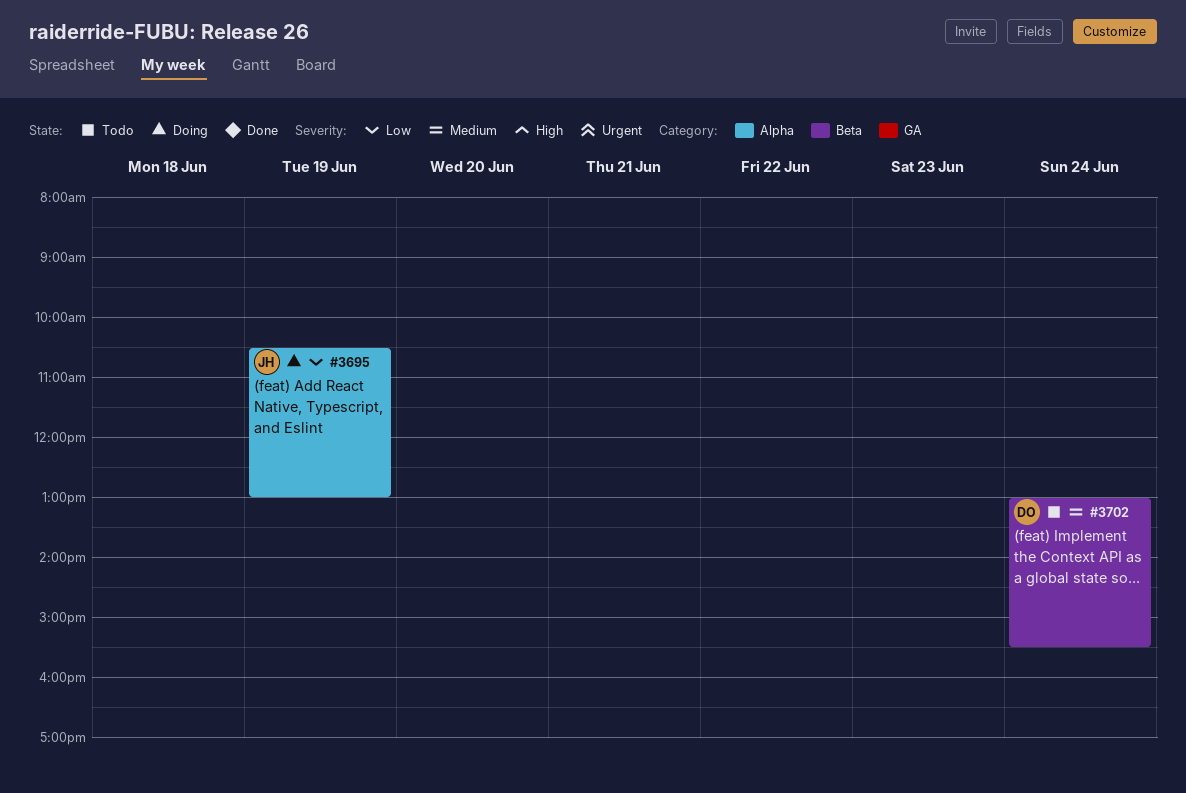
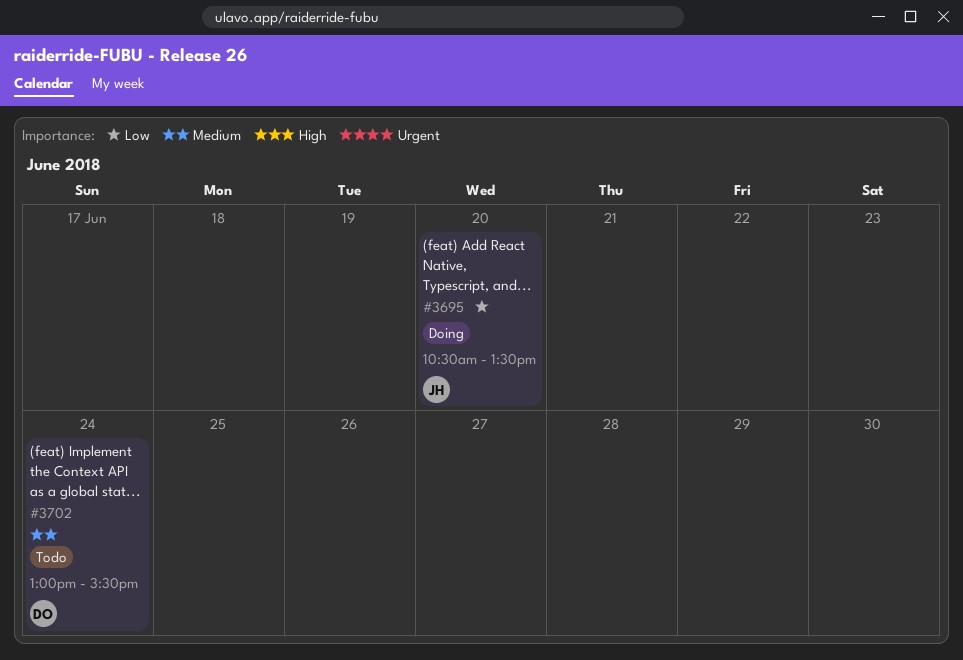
#3695, day: Jun 19 -> Jun 20
#3695, ends: 13:00 -> 13:30

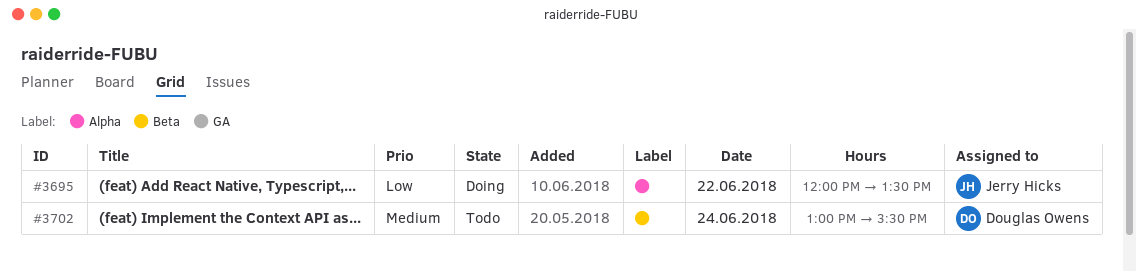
#3695, day: Jun 20 -> Jun 22
#3695, begins: 10:30 -> 12:00

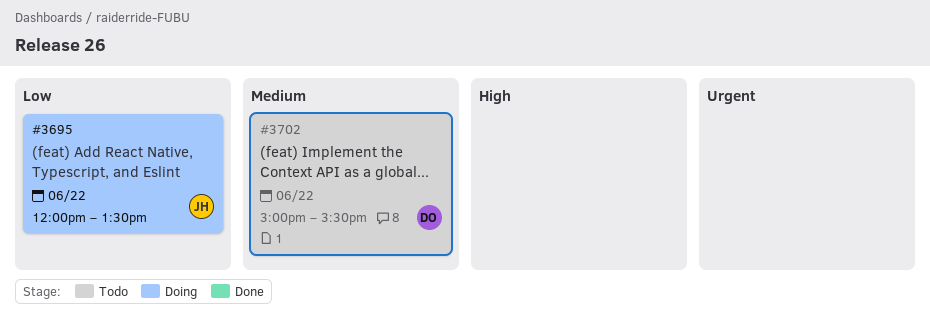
#3702, day: Jun 24 -> Jun 22
#3702, begins: 13:00 -> 15:00

